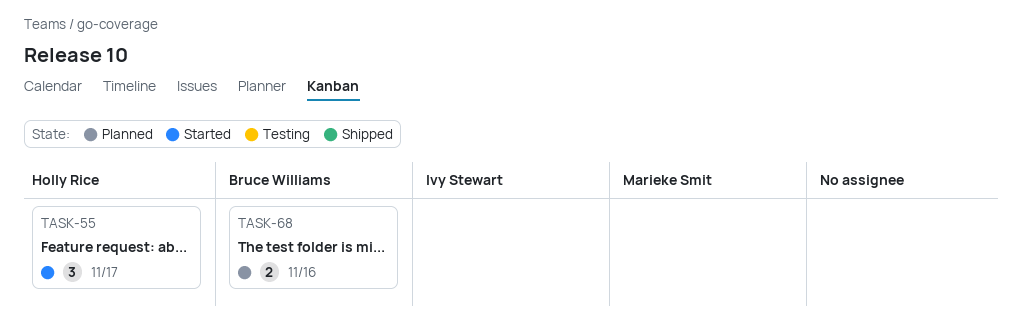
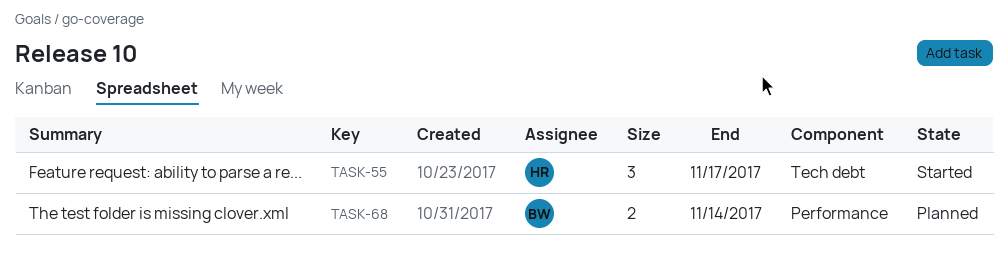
TASK-68, due: Nov 16 -> Nov 14

